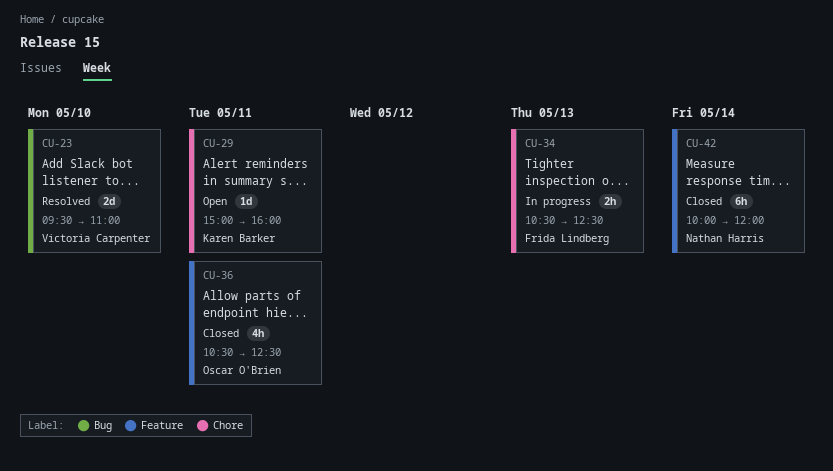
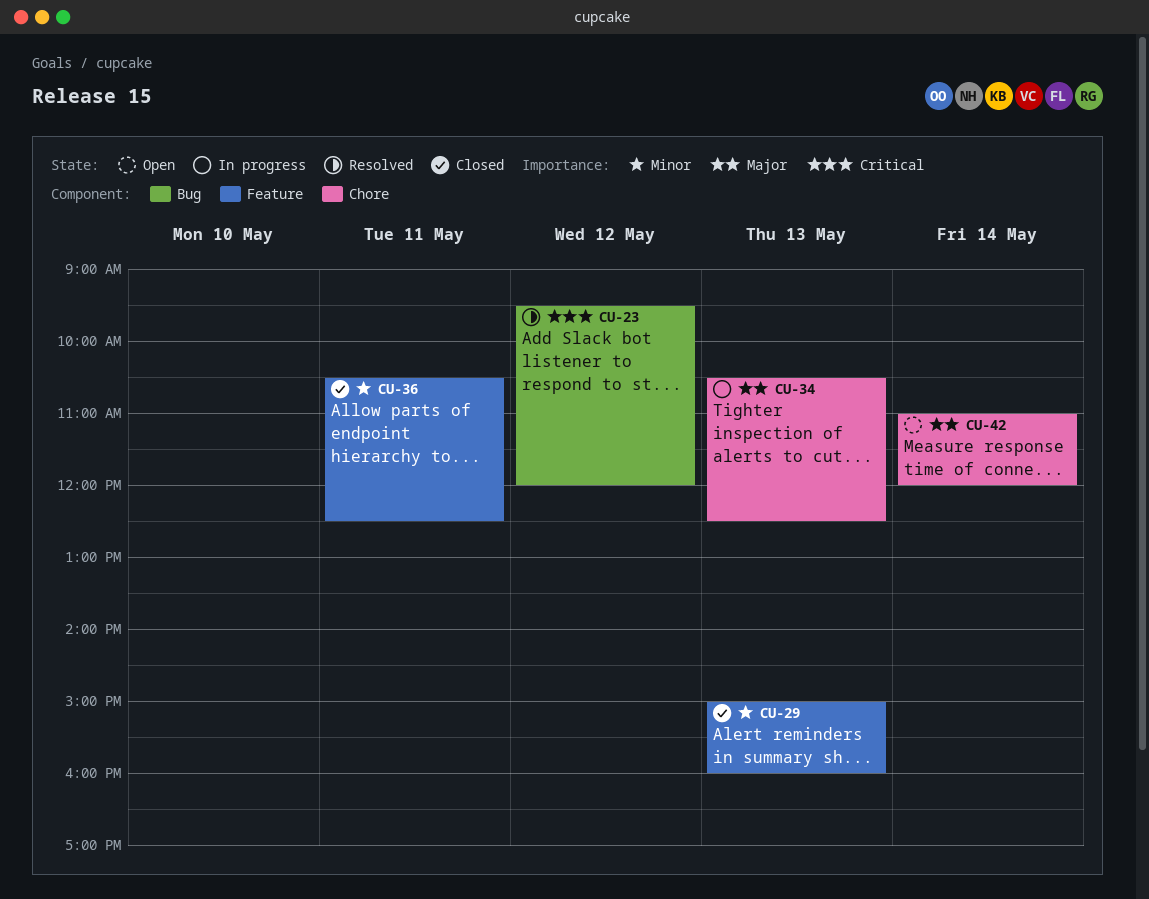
CU-23, day: May 10 -> May 12
CU-23, ends: 11:00 -> 12:00
CU-29, status: Open -> Closed
CU-29, label: Chore -> Feature
CU-29, day: May 11 -> May 13
CU-42, status: Closed -> Open
CU-42, label: Feature -> Chore
CU-42, begins: 10:00 -> 11:00

